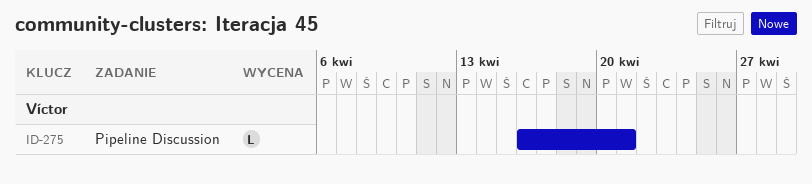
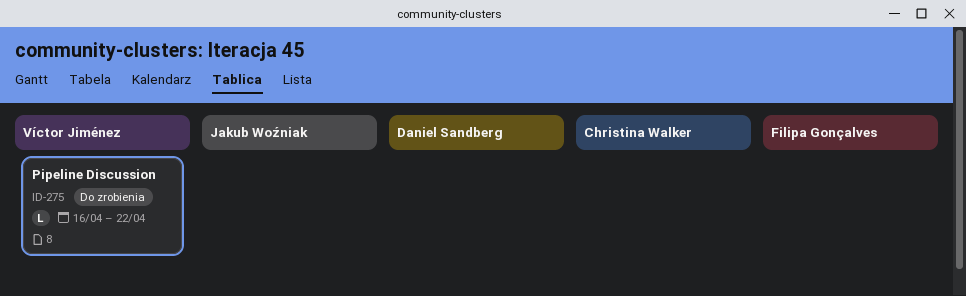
ID-275, due: Apr 21 -> Apr 22

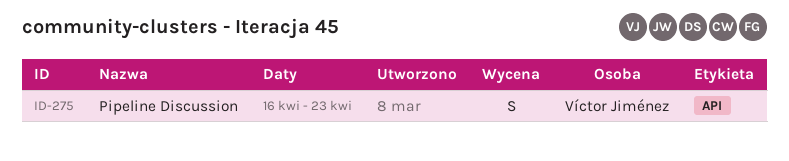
ID-275, estimate: L -> S
ID-275, due: Apr 22 -> Apr 23

